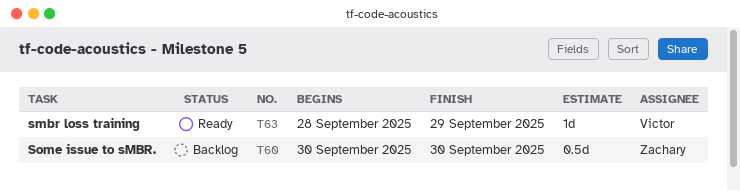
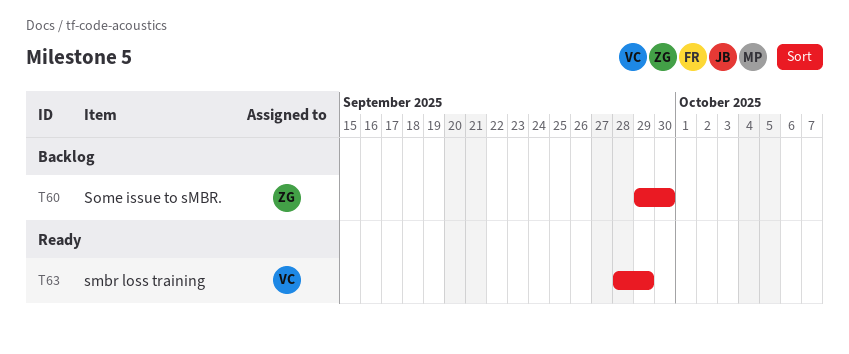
T60, start: Sep 30 -> Sep 29

